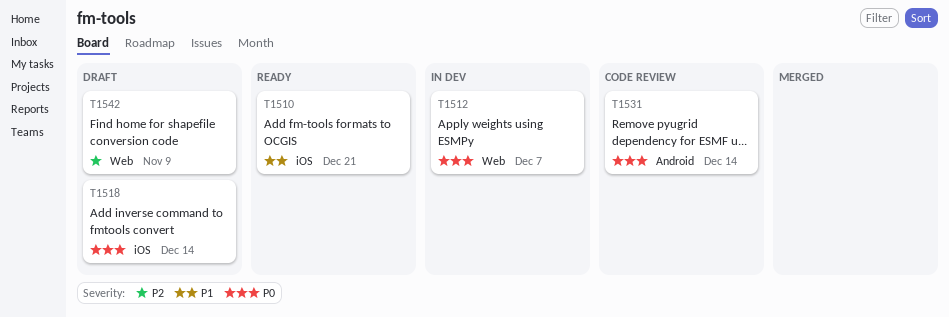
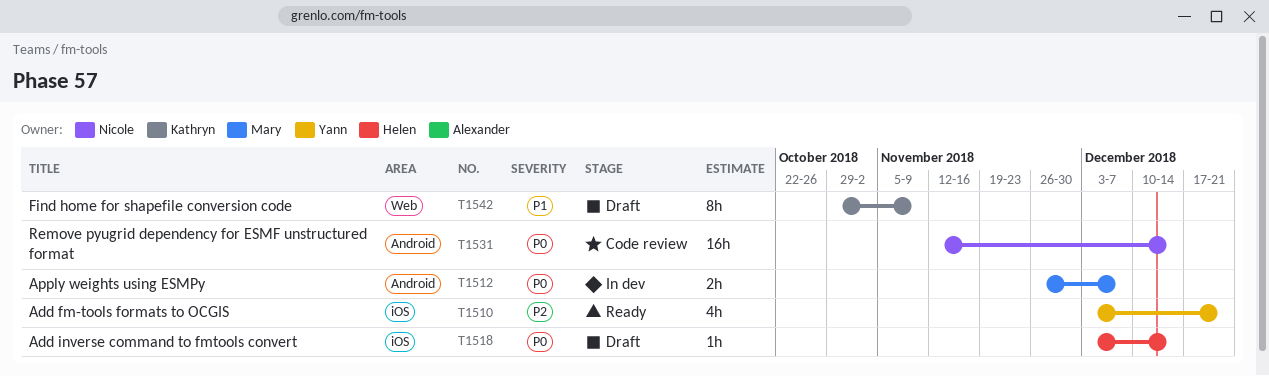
T1510, priority: P1 -> P2
T1512, label: Web -> Android
T1542, priority: P2 -> P1

